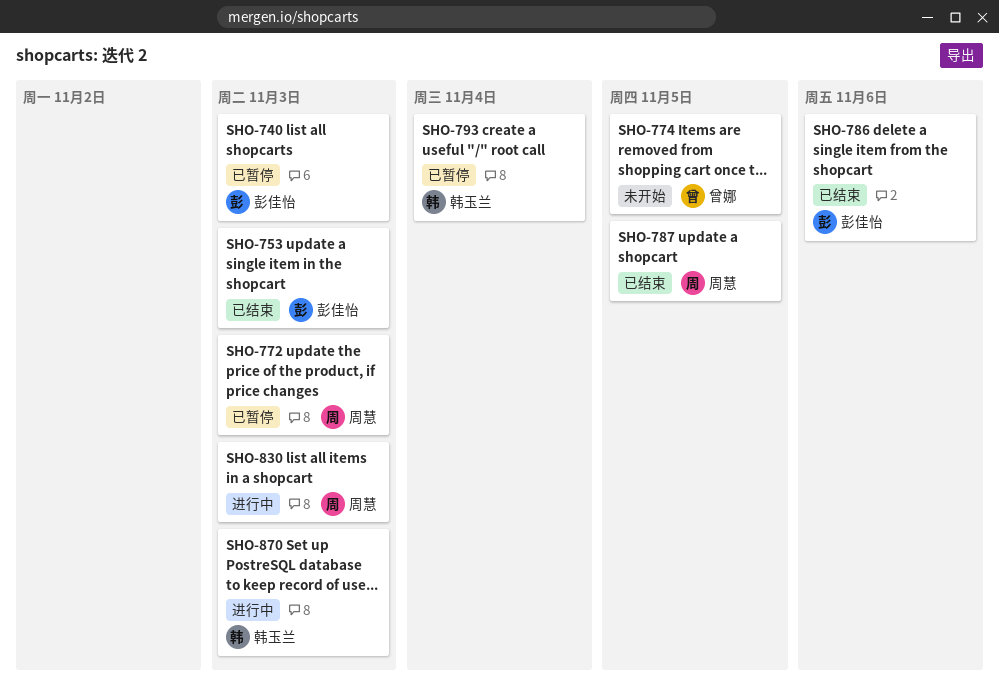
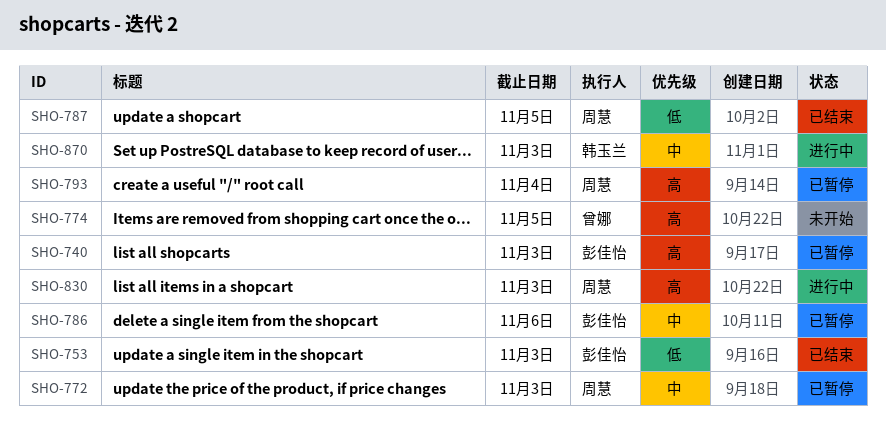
SHO-786, status: 已结束 -> 已暂停
SHO-793, owner: 韩玉兰 -> 周慧

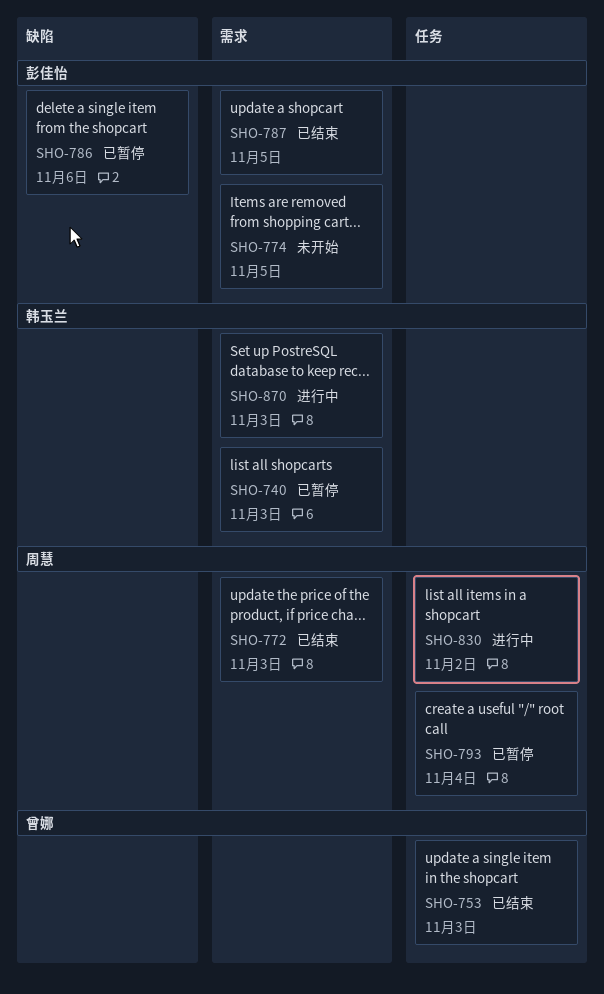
SHO-740, owner: 彭佳怡 -> 韩玉兰
SHO-753, owner: 彭佳怡 -> 曾娜
SHO-772, status: 已暂停 -> 已结束
SHO-774, owner: 曾娜 -> 彭佳怡
SHO-787, owner: 周慧 -> 彭佳怡
SHO-830, due: Nov 3 -> Nov 2

